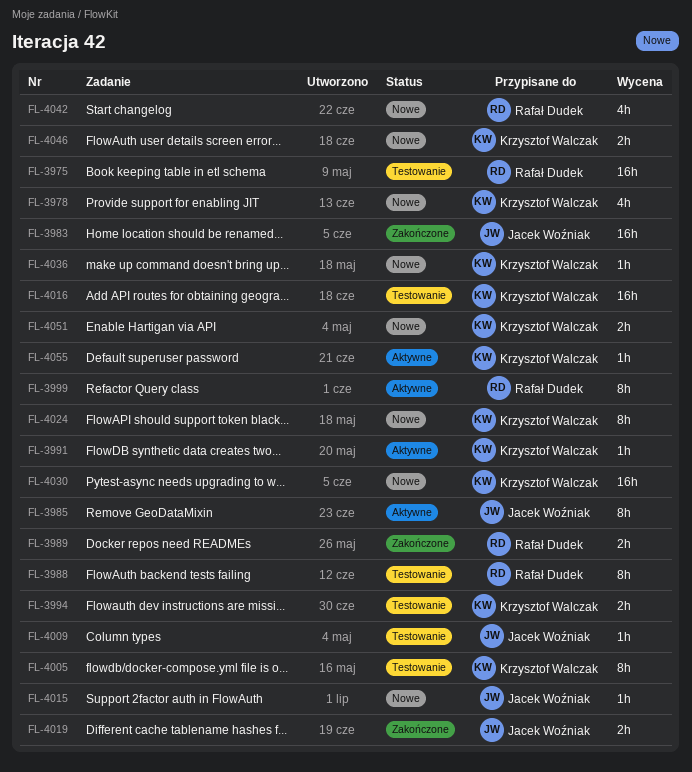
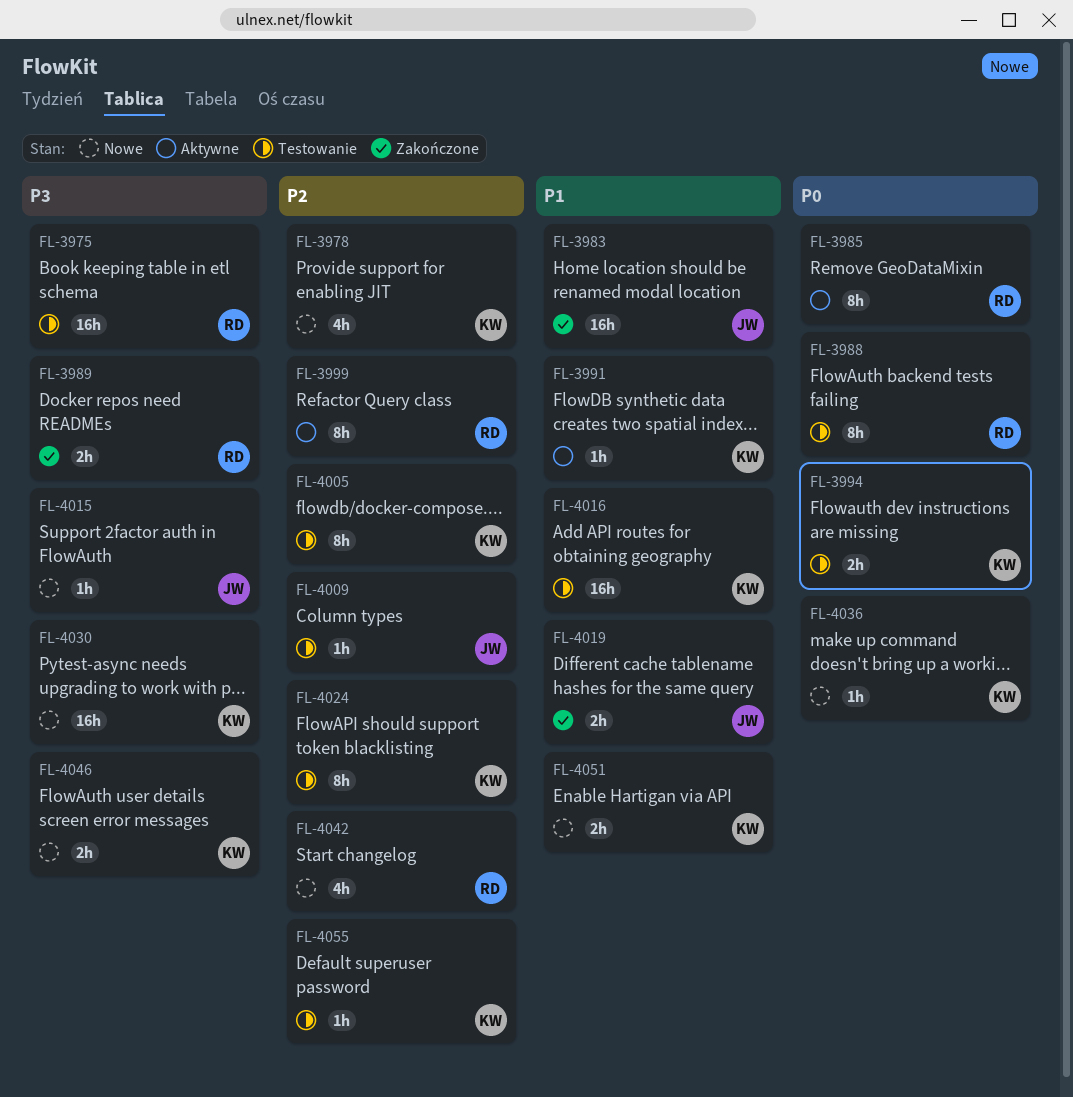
FL-3985, owner: Jacek Woźniak -> Rafał Dudek
FL-4024, status: Nowe -> Testowanie
FL-4055, status: Aktywne -> Testowanie

